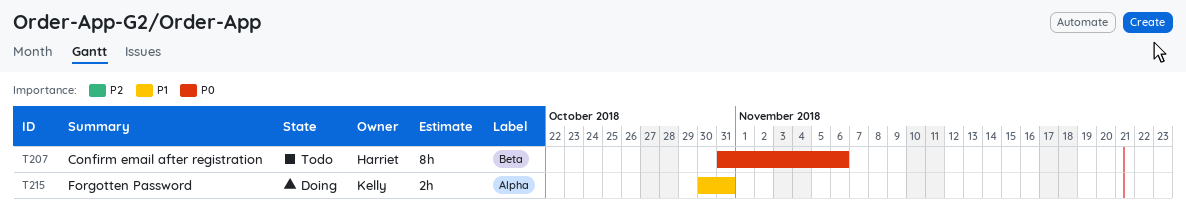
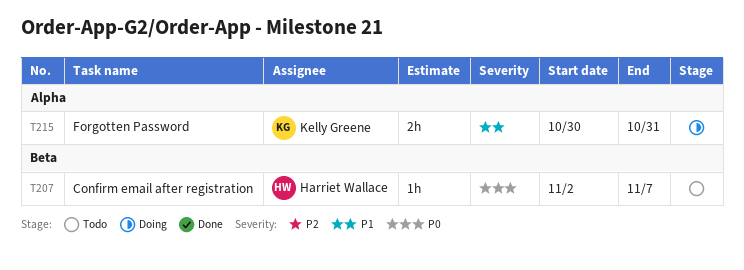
T207, estimate: 8h -> 1h
T207, start: Oct 31 -> Nov 2
T207, due: Nov 6 -> Nov 7

